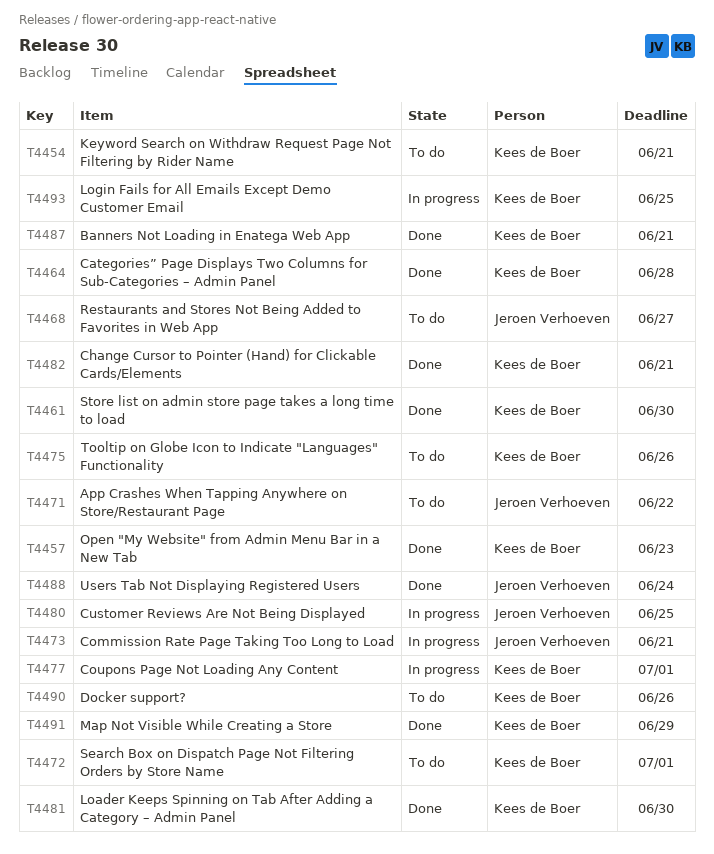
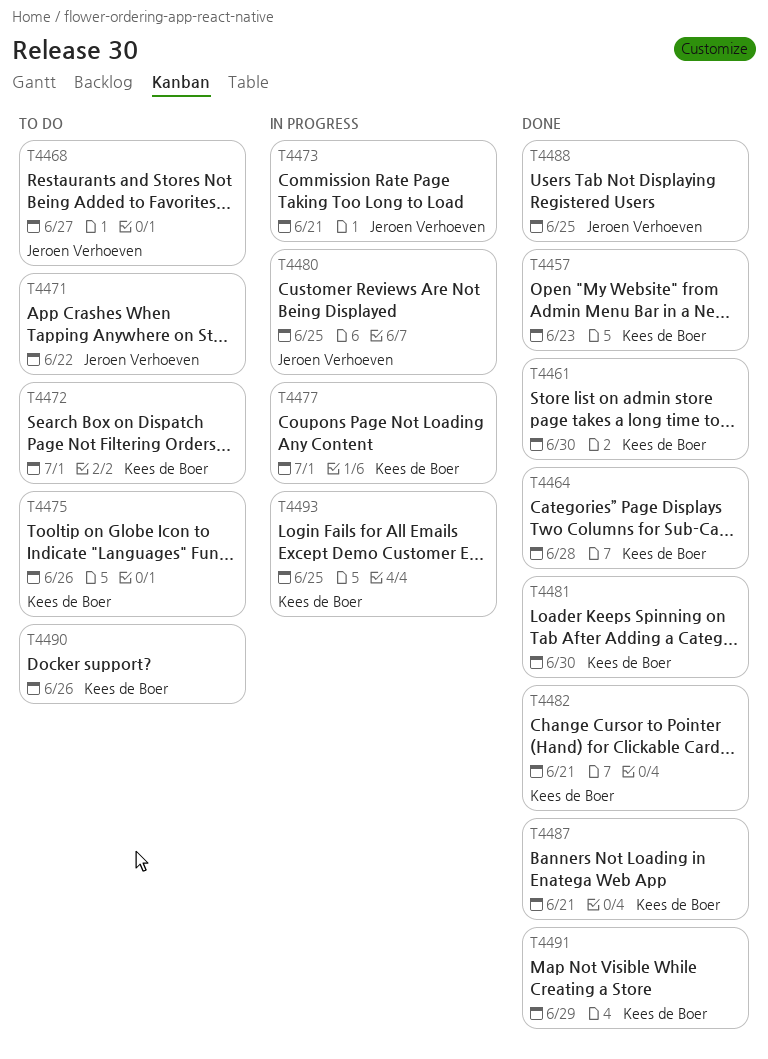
T4454: present -> none
T4488, due: Jun 24 -> Jun 25

